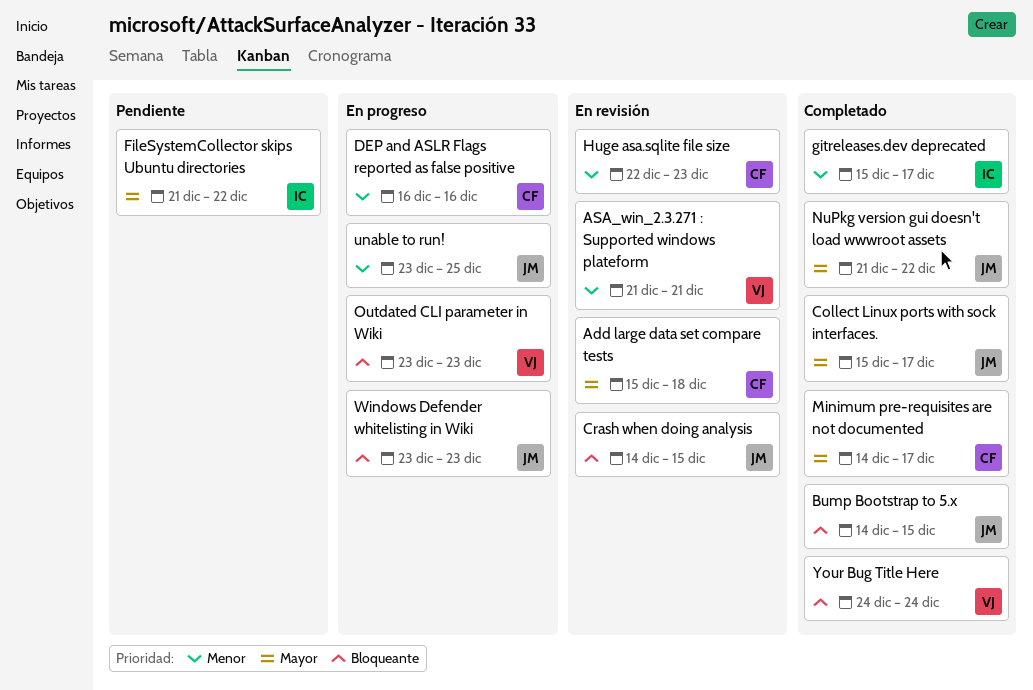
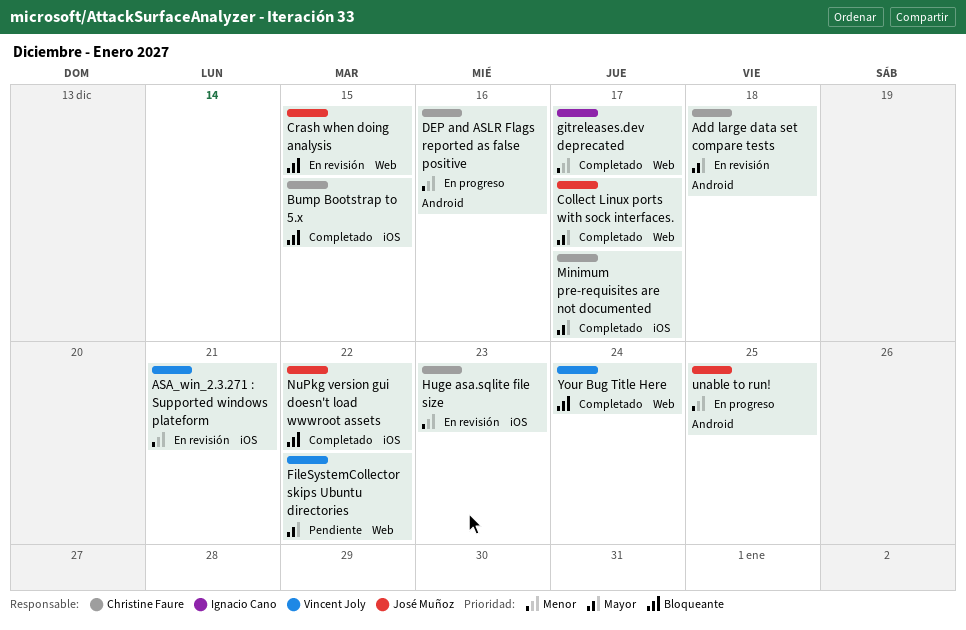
Bump Bootstrap to 5.x, owner: José Muñoz -> Christine Faure
FileSystemCollector skips Ubuntu directories, owner: Ignacio Cano -> Vincent Joly
NuPkg version gui doesn't load wwwroot assets, priority: Mayor -> Bloqueante
Outdated CLI parameter in Wiki: present -> none
Windows Defender whitelisting in Wiki: present -> none

